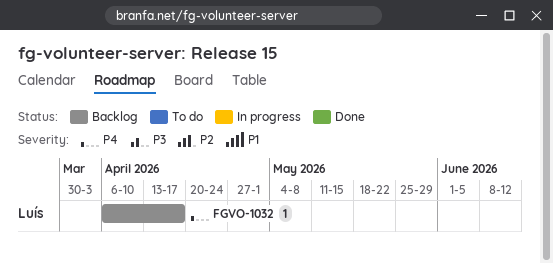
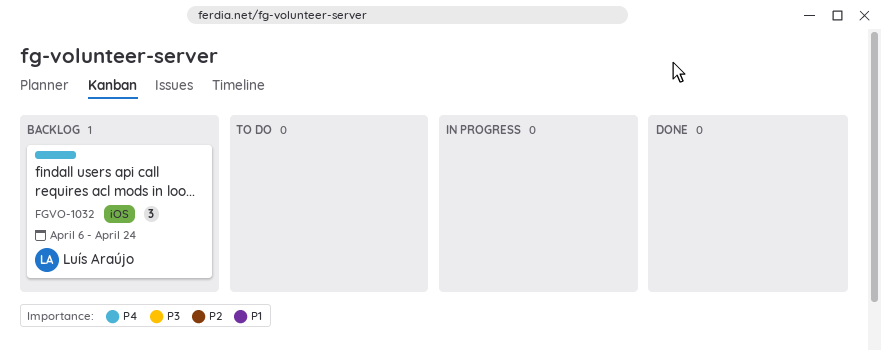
FGVO-1032, estimate: 1 -> 3
FGVO-1032, due: Apr 17 -> Apr 24

